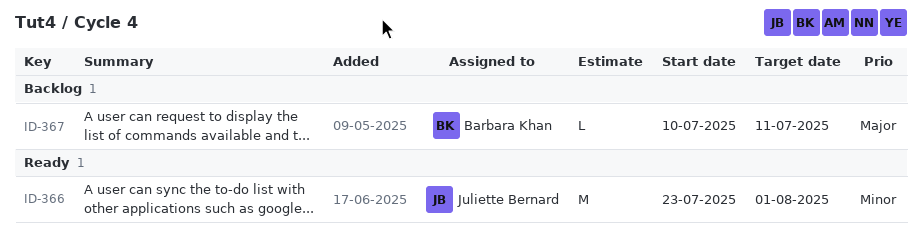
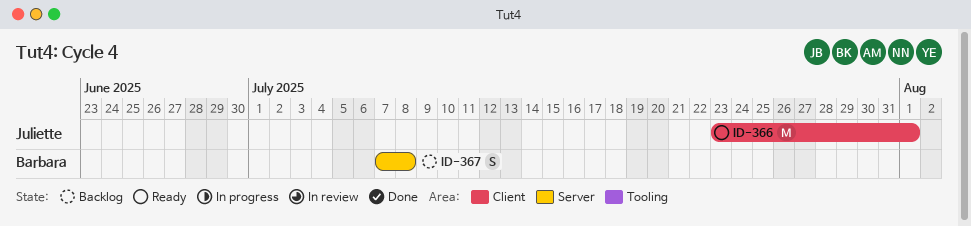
ID-367, estimate: L -> S
ID-367, start: Jul 10 -> Jul 7
ID-367, due: Jul 11 -> Jul 8

